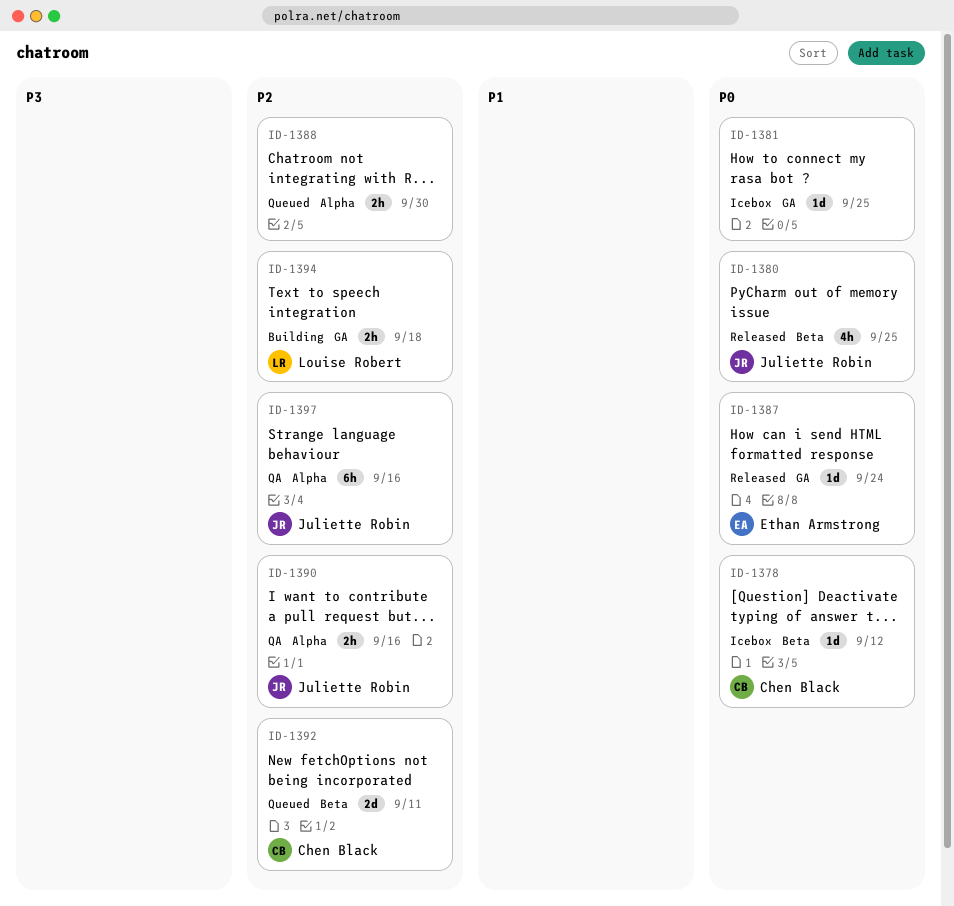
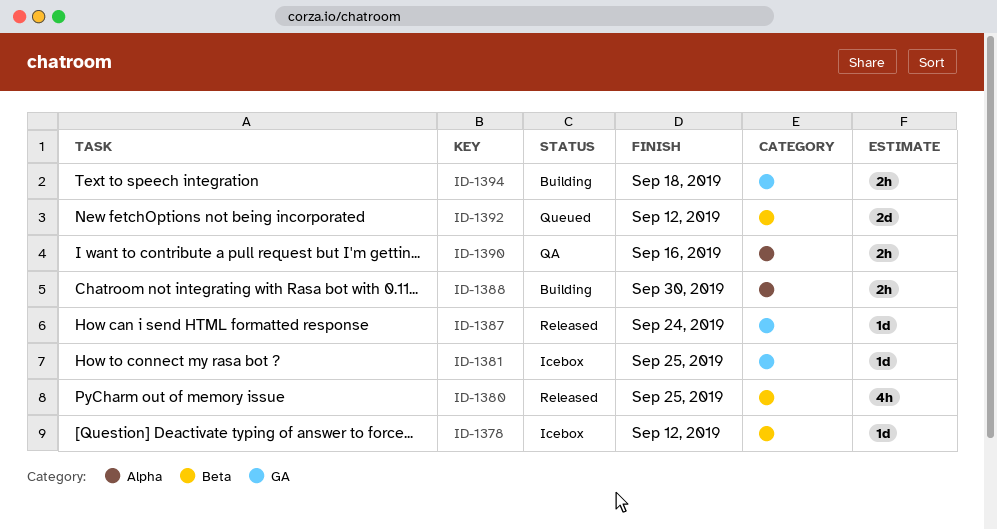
ID-1388, status: Queued -> Building
ID-1392, due: Sep 11 -> Sep 12
ID-1397: present -> none

